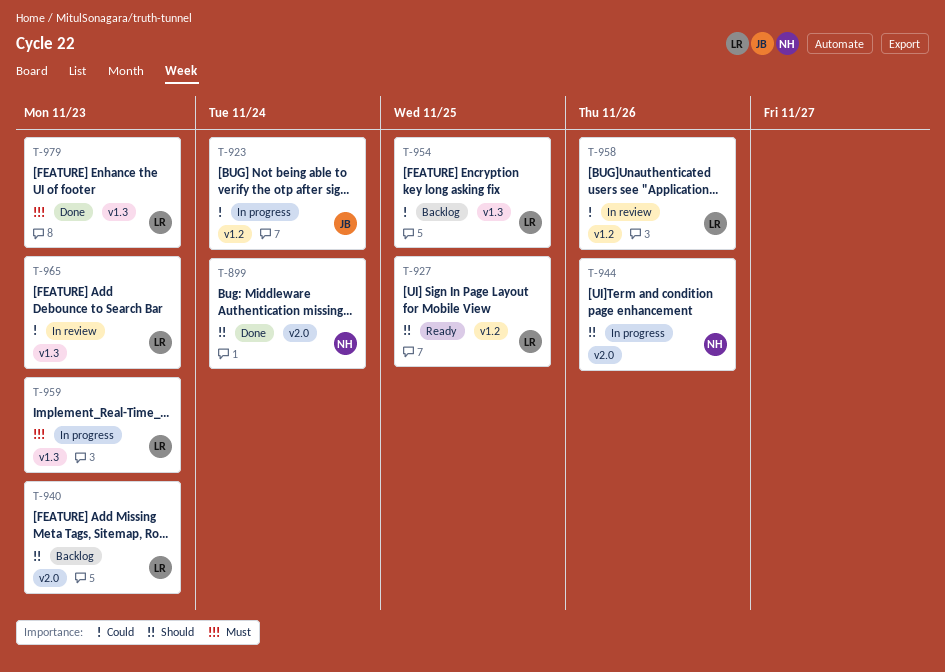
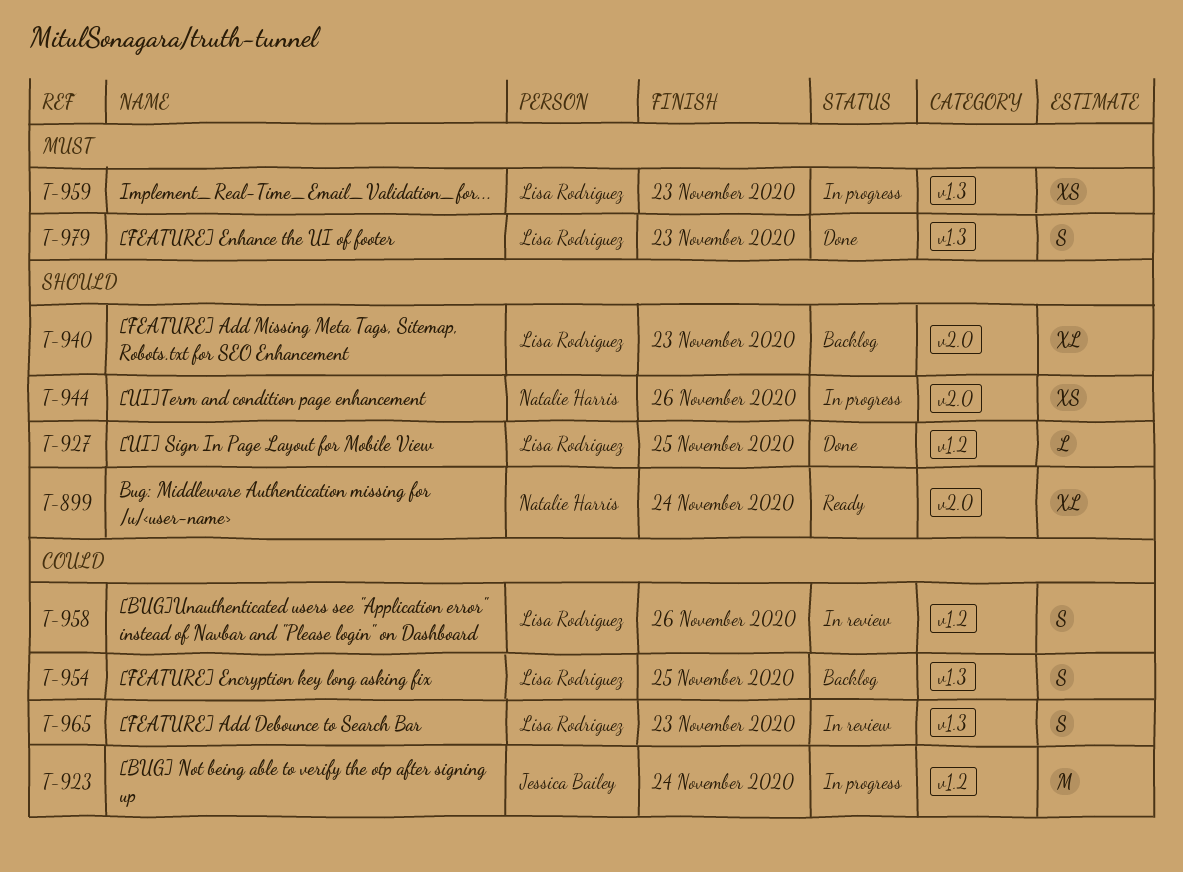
T-899, status: Done -> Ready
T-927, status: Ready -> Done

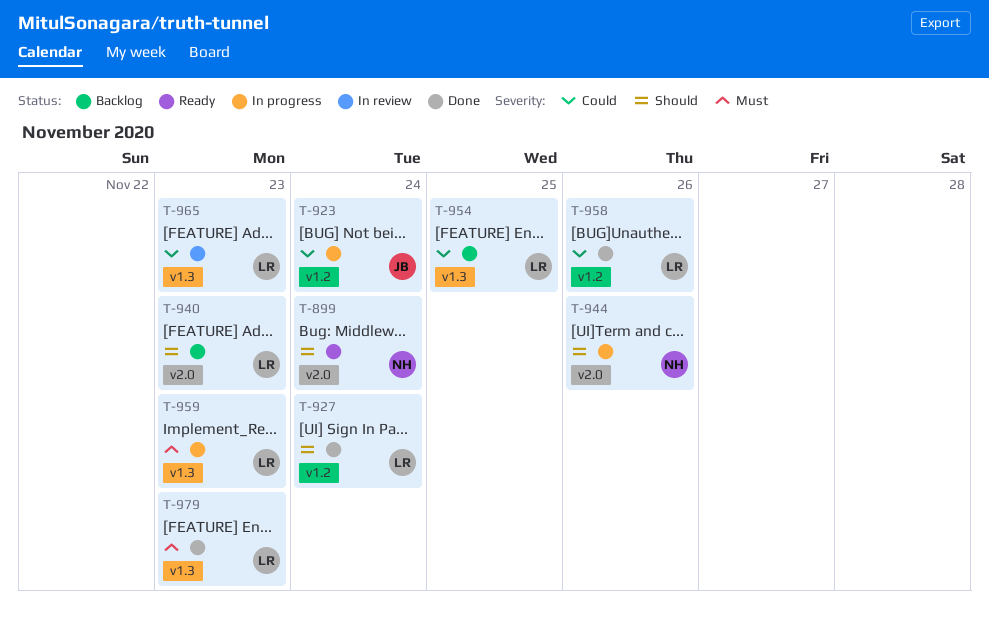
T-927, due: Nov 25 -> Nov 24
T-958, status: In review -> Done

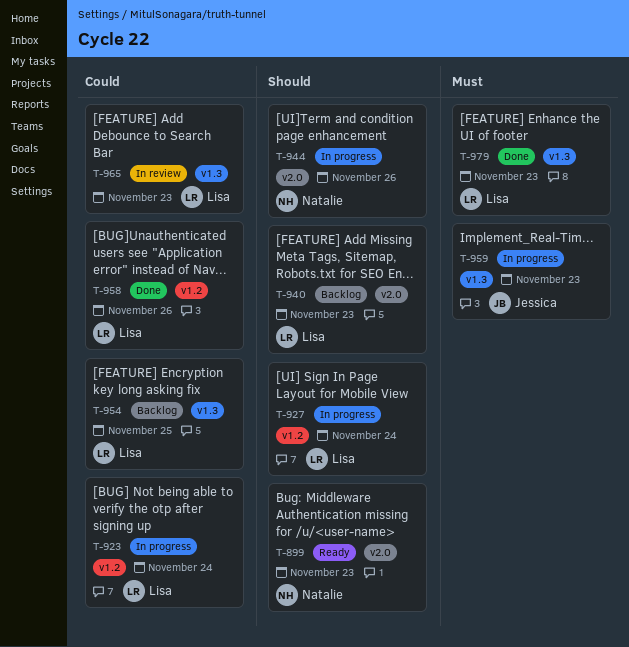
T-899, due: Nov 24 -> Nov 23
T-923, owner: Jessica -> Lisa
T-927, status: Done -> In progress
T-959, owner: Lisa -> Jessica

